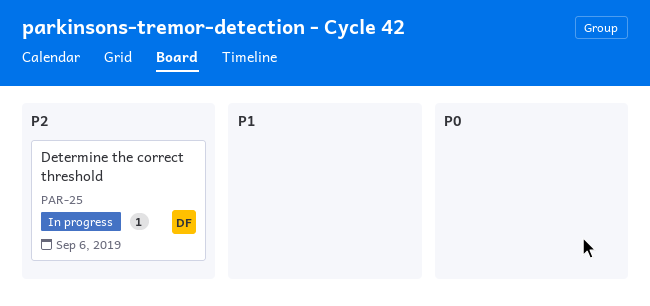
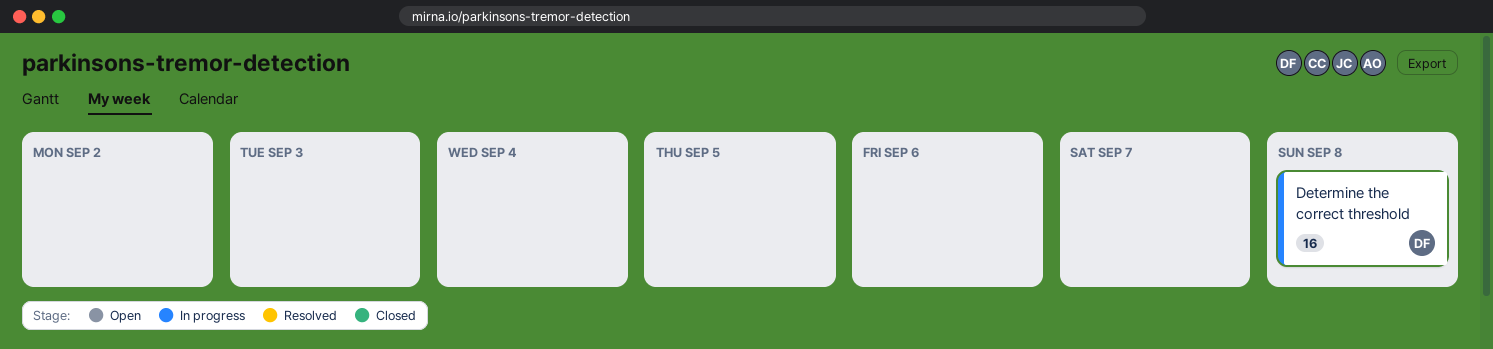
Determine the correct threshold, estimate: 1 -> 16
Determine the correct threshold, due: Sep 6 -> Sep 8

